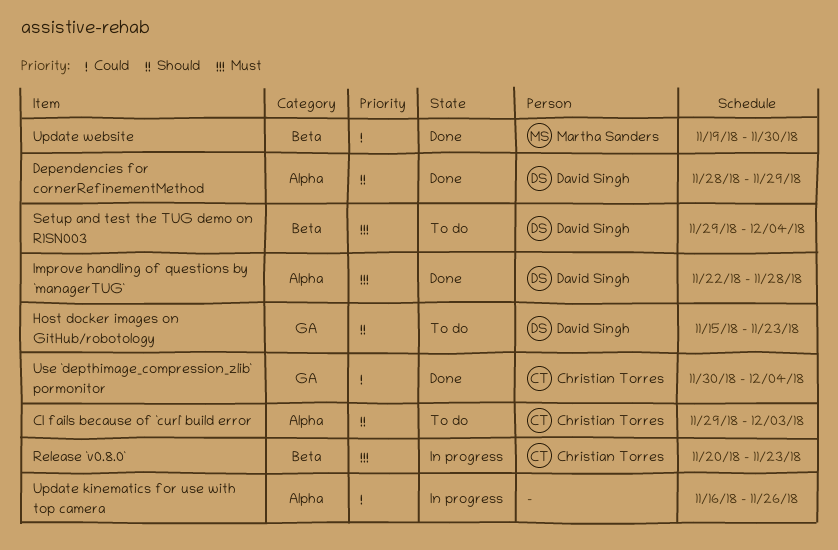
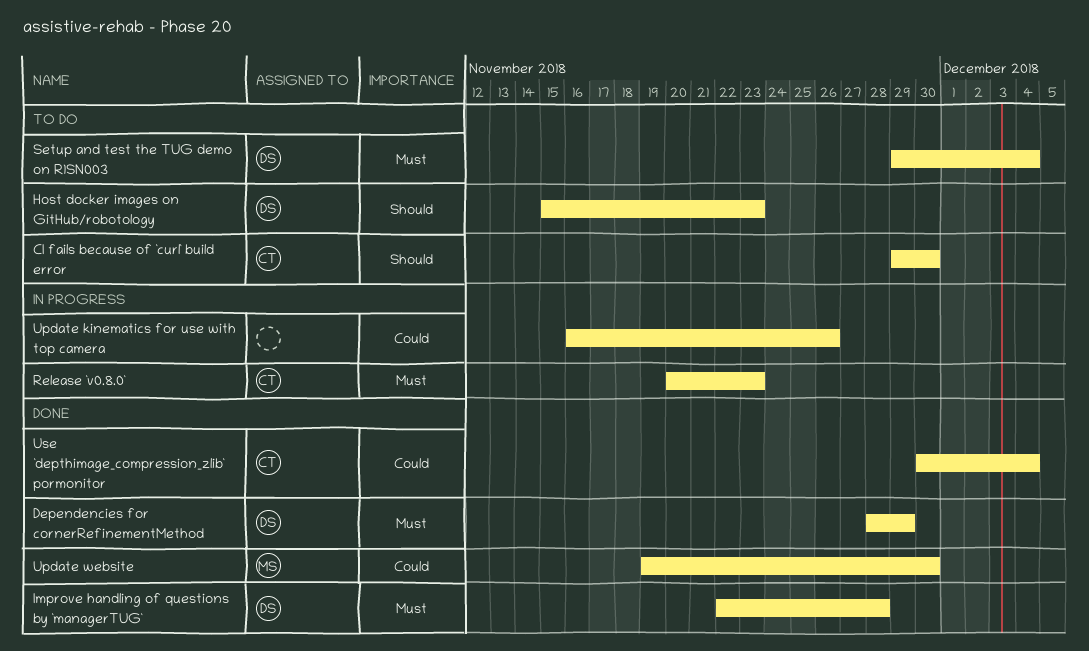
CI fails because of `curl` build error, due: Dec 3 -> Nov 30
Dependencies for cornerRefinementMethod, priority: Should -> Must

